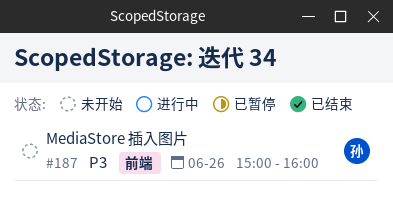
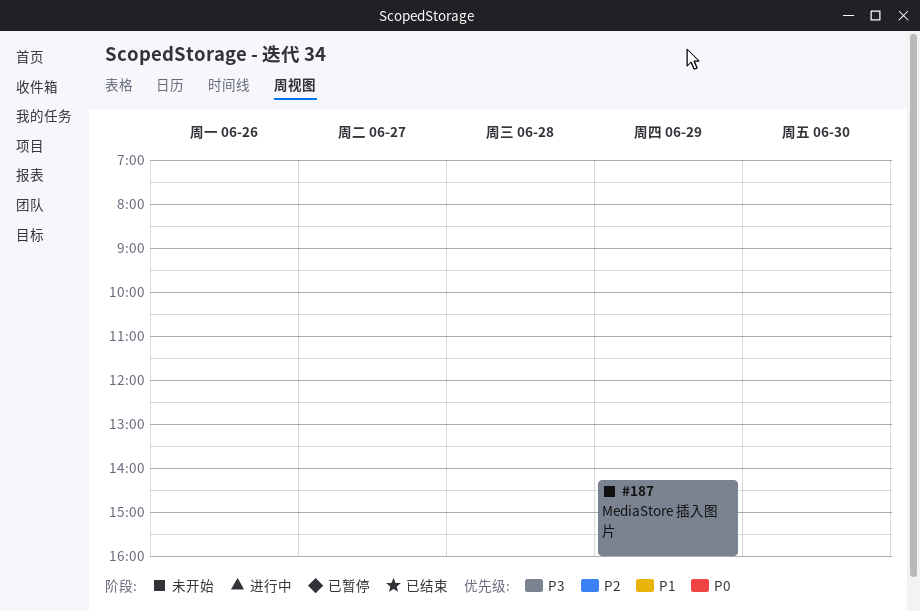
#187, day: Jun 26 -> Jun 29
#187, begins: 15:00 -> 14:15

